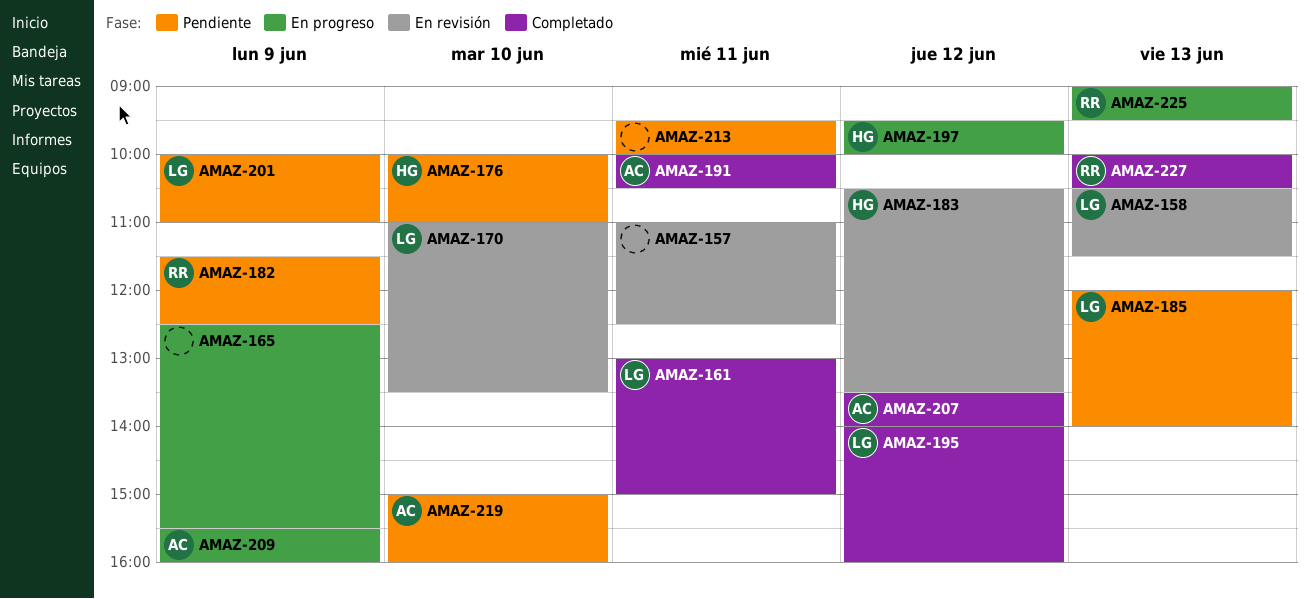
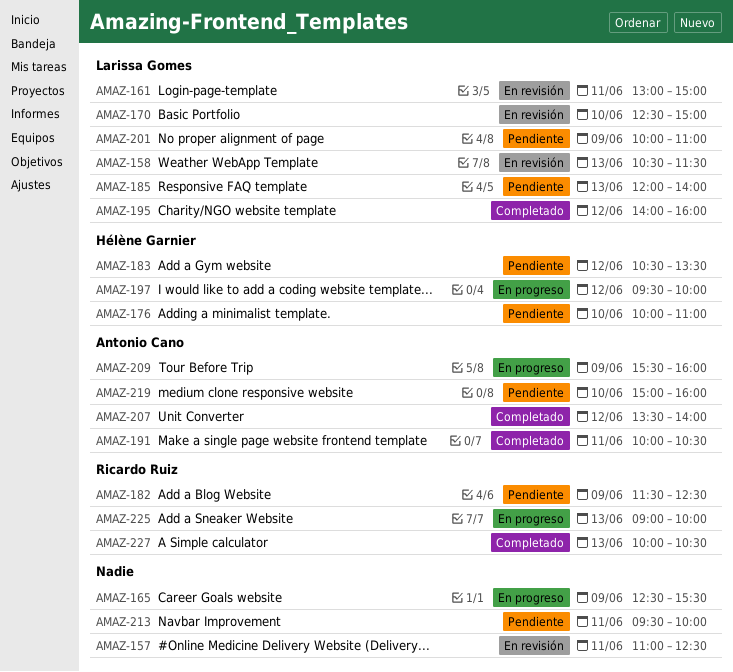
AMAZ-161, status: Completado -> En revisión
AMAZ-170, begins: 11:00 -> 12:30
AMAZ-170, ends: 13:30 -> 15:00
AMAZ-183, status: En revisión -> Pendiente
AMAZ-225, ends: 09:30 -> 10:00

